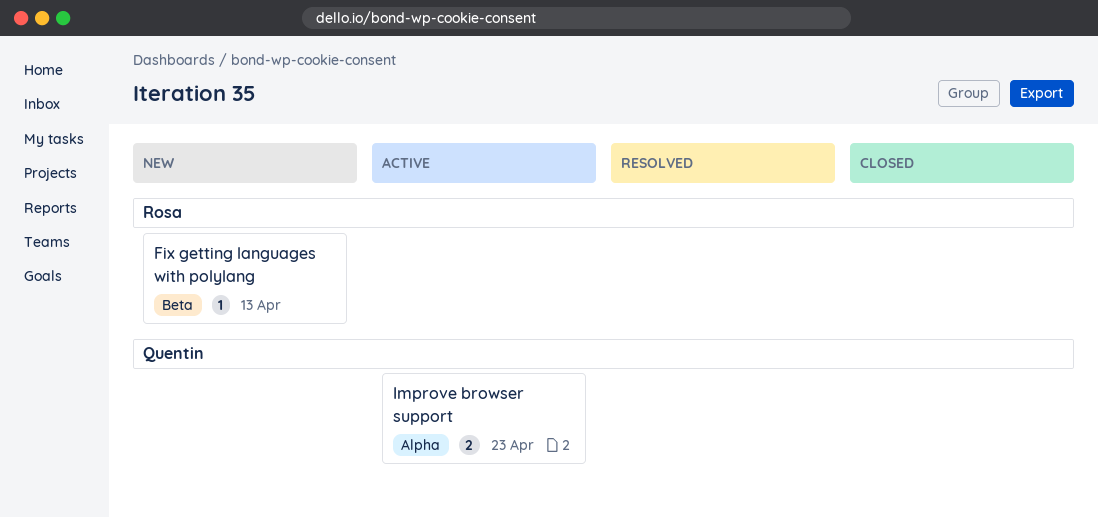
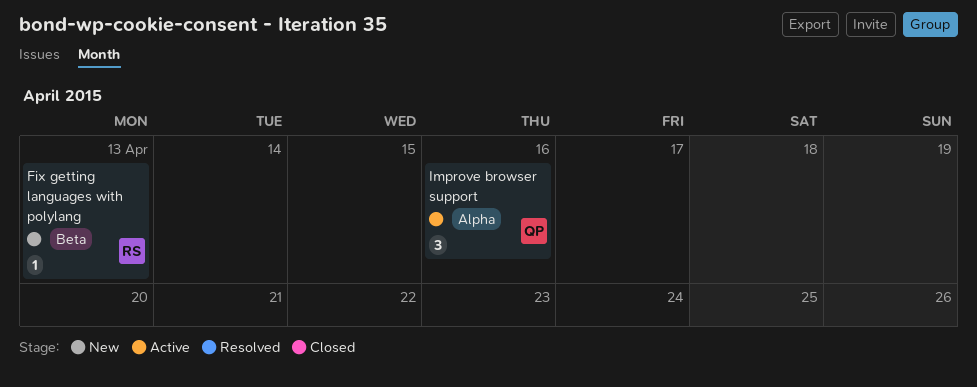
Improve browser support, estimate: 2 -> 3
Improve browser support, due: Apr 23 -> Apr 16

